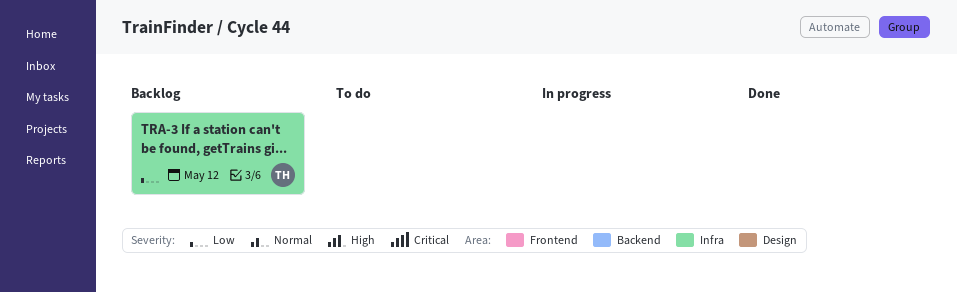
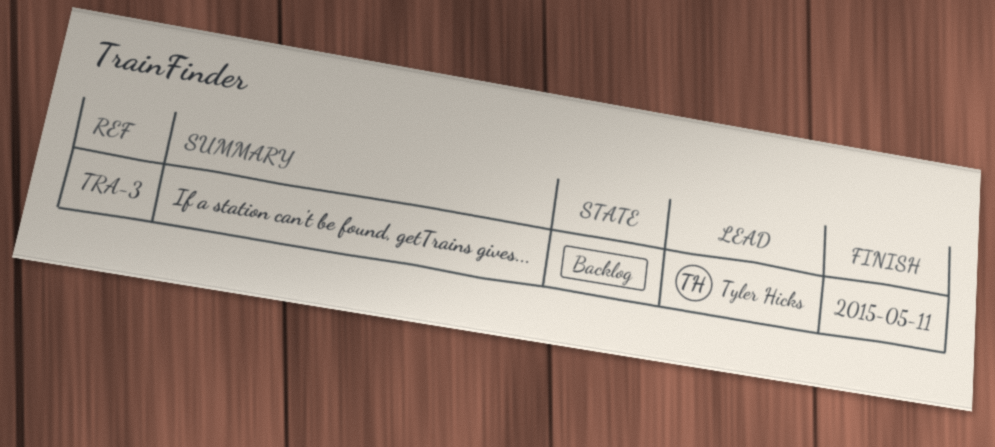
TRA-3, due: May 12 -> May 11

